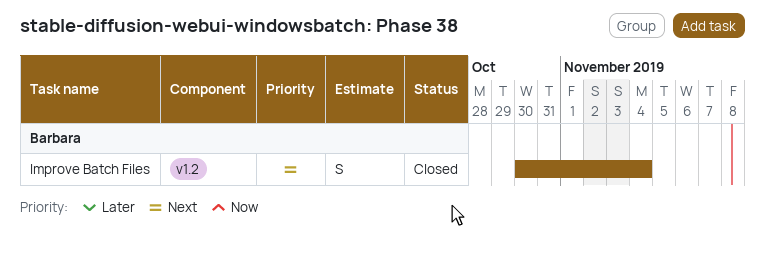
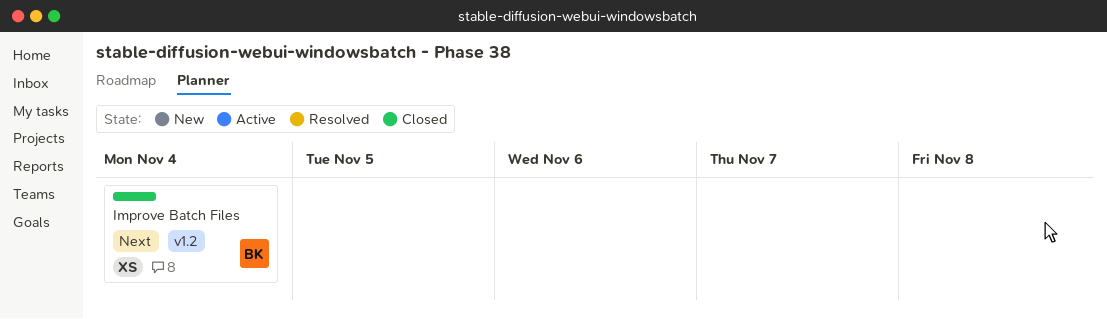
Improve Batch Files, estimate: S -> XS

